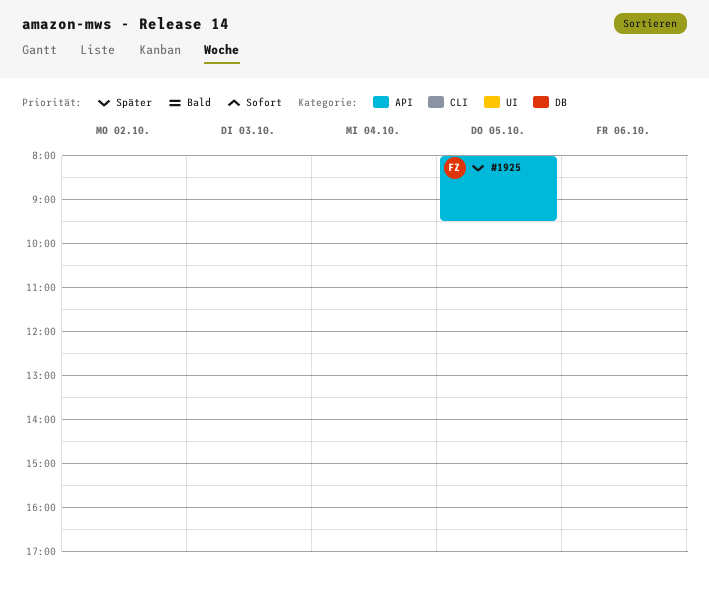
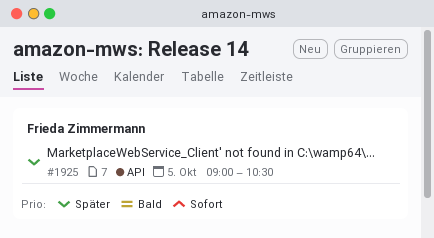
#1925, begins: 08:00 -> 09:00
#1925, ends: 09:30 -> 10:30

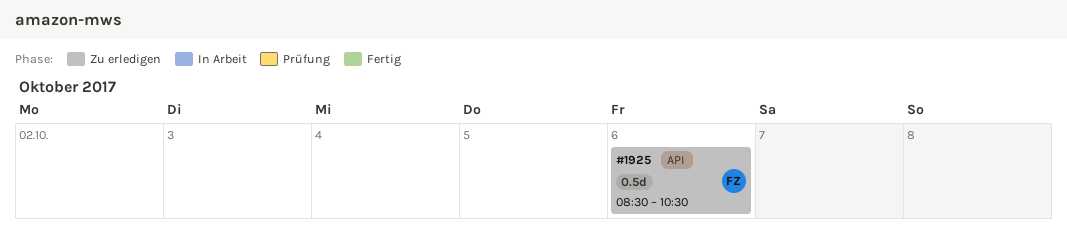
#1925, day: Oct 5 -> Oct 6
#1925, begins: 09:00 -> 08:30

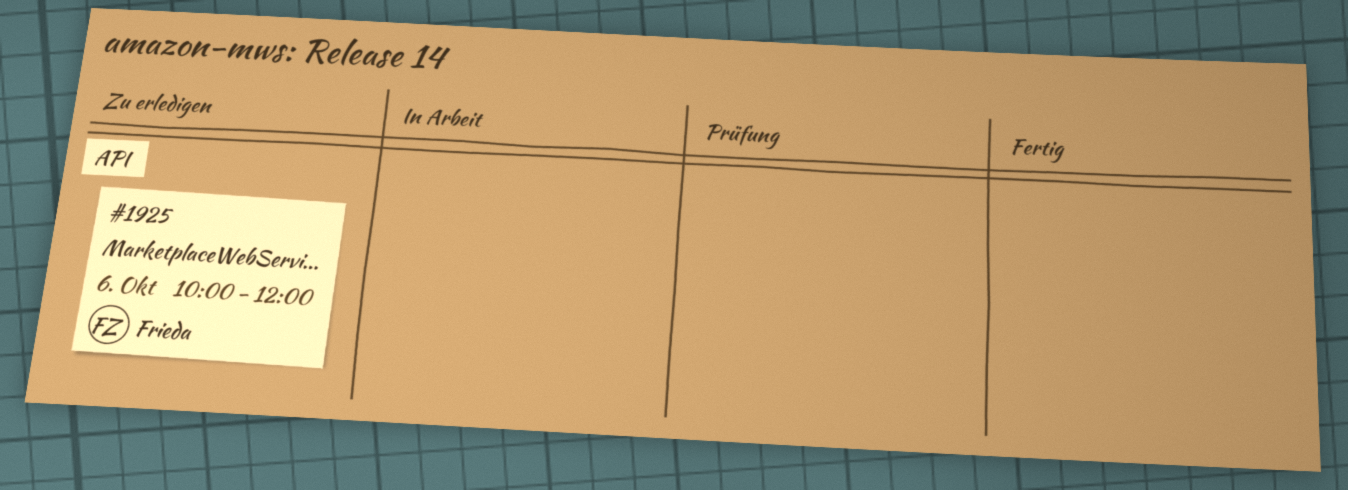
#1925, begins: 08:30 -> 10:00
#1925, ends: 10:30 -> 12:00

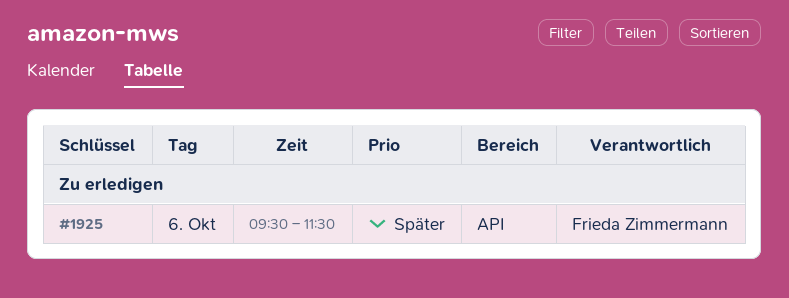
#1925, begins: 10:00 -> 09:30
#1925, ends: 12:00 -> 11:30

